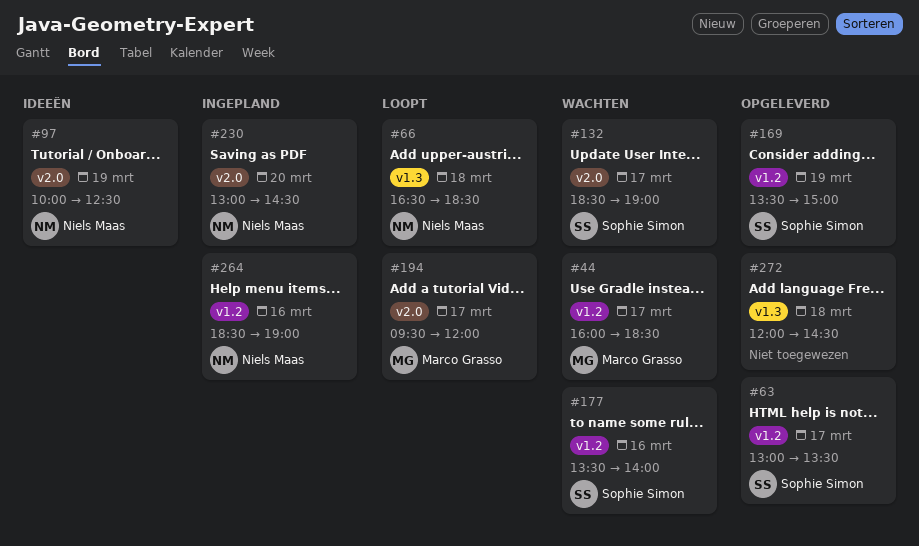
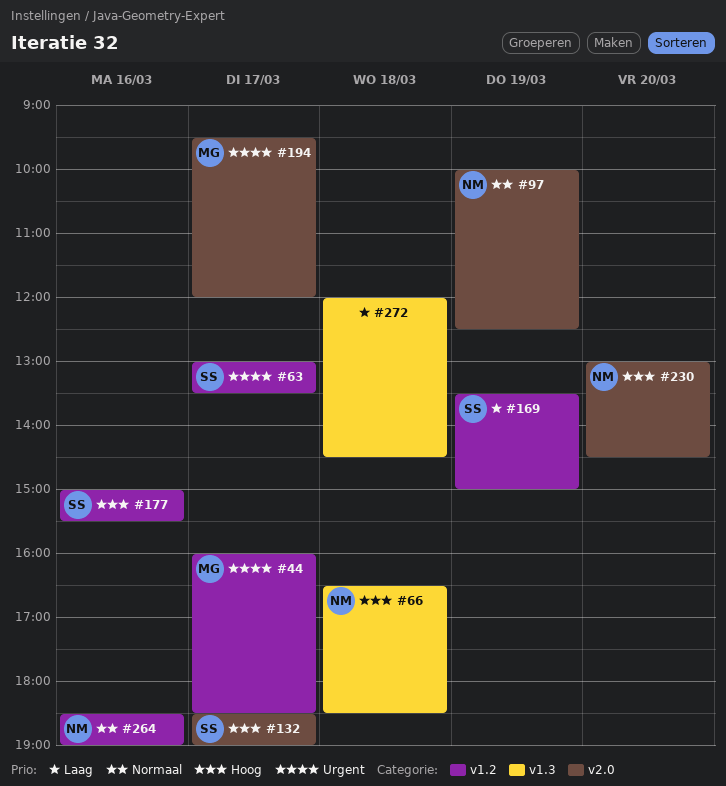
#177, begins: 13:30 -> 15:00
#177, ends: 14:00 -> 15:30

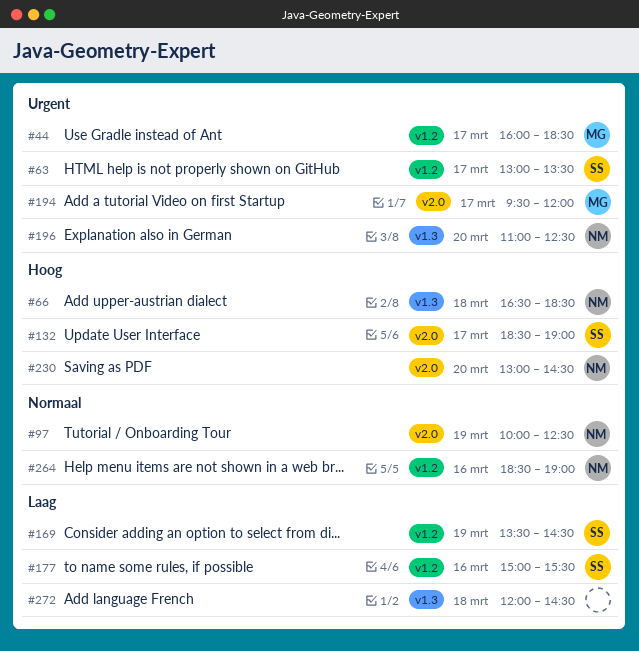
#169, ends: 15:00 -> 14:30
#177, priority: Hoog -> Laag
#196: none -> present

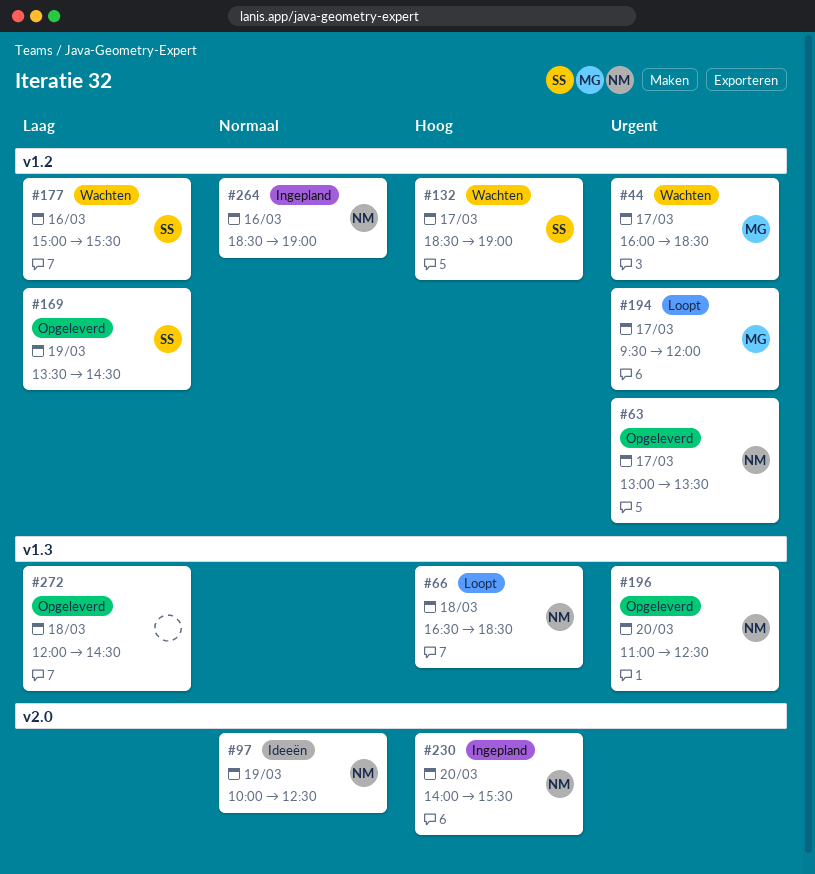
#63, owner: SS -> NM
#132, label: v2.0 -> v1.2
#194, label: v2.0 -> v1.2
#230, begins: 13:00 -> 14:00
#230, ends: 14:30 -> 15:30

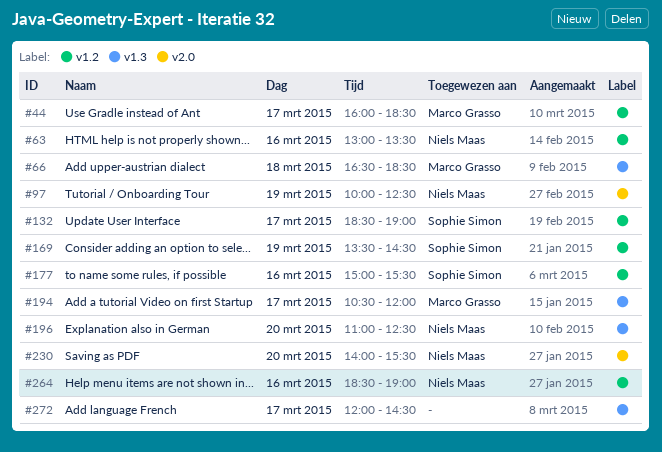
#63, day: Mar 17 -> Mar 16
#66, owner: Niels Maas -> Marco Grasso
#194, label: v1.2 -> v1.3
#194, begins: 09:30 -> 10:30
#272, day: Mar 18 -> Mar 17

